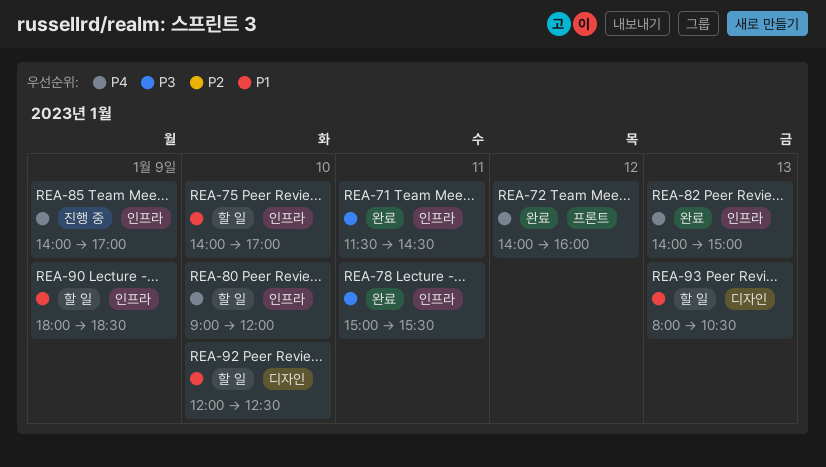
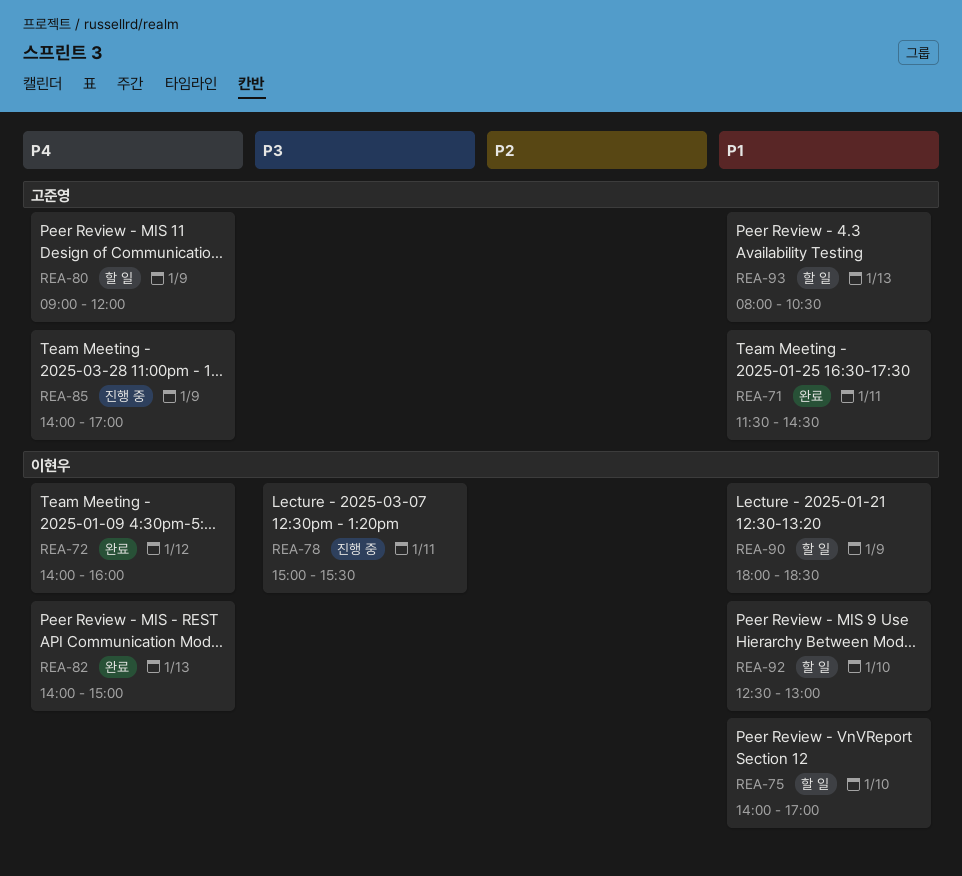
REA-71, priority: P3 -> P1
REA-78, status: 완료 -> 진행 중
REA-80, day: Jan 10 -> Jan 9
REA-92, begins: 12:00 -> 12:30
REA-92, ends: 12:30 -> 13:00

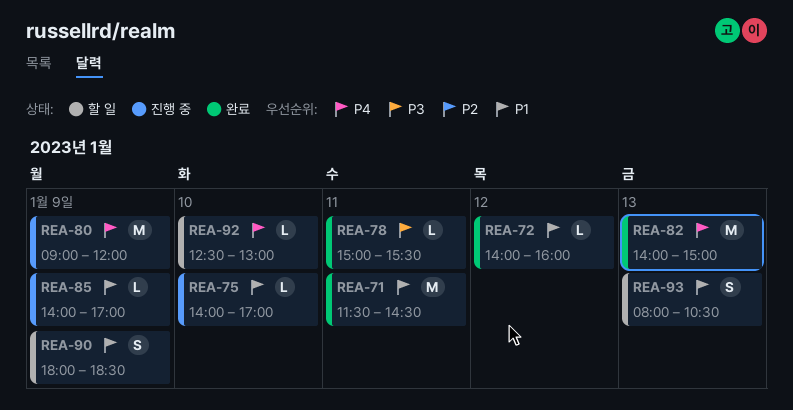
REA-72, priority: P4 -> P1
REA-75, status: 할 일 -> 진행 중
REA-78, status: 진행 중 -> 완료
REA-80, status: 할 일 -> 진행 중
REA-85, priority: P4 -> P1
REA-92, priority: P1 -> P4

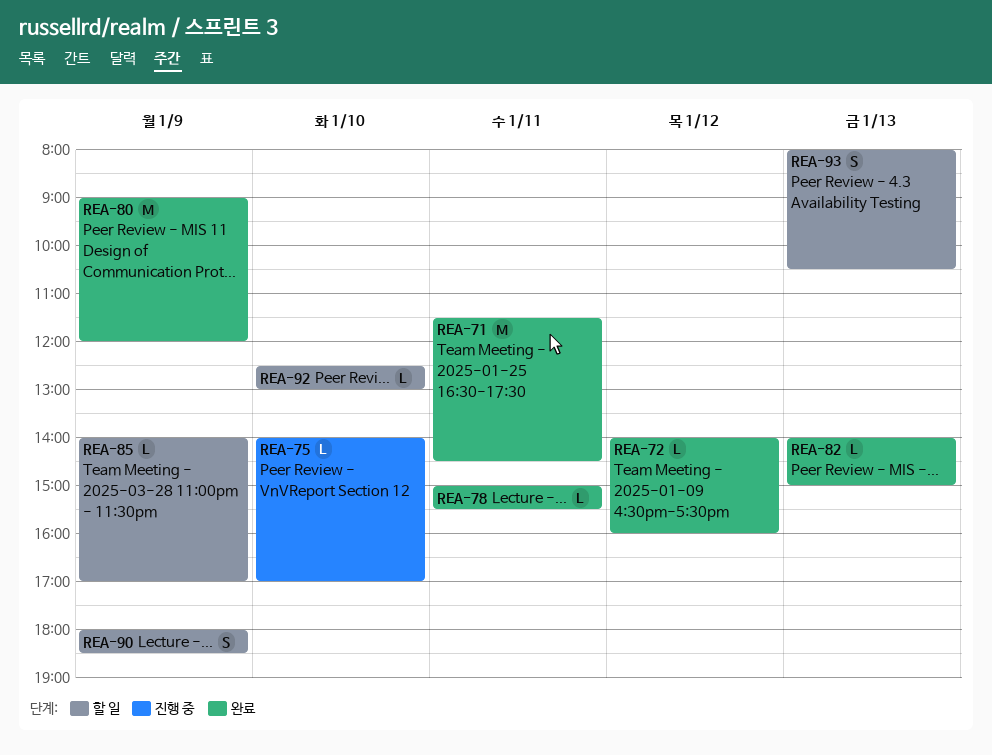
REA-80, status: 진행 중 -> 완료
REA-82, estimate: M -> L
REA-85, status: 진행 중 -> 할 일

